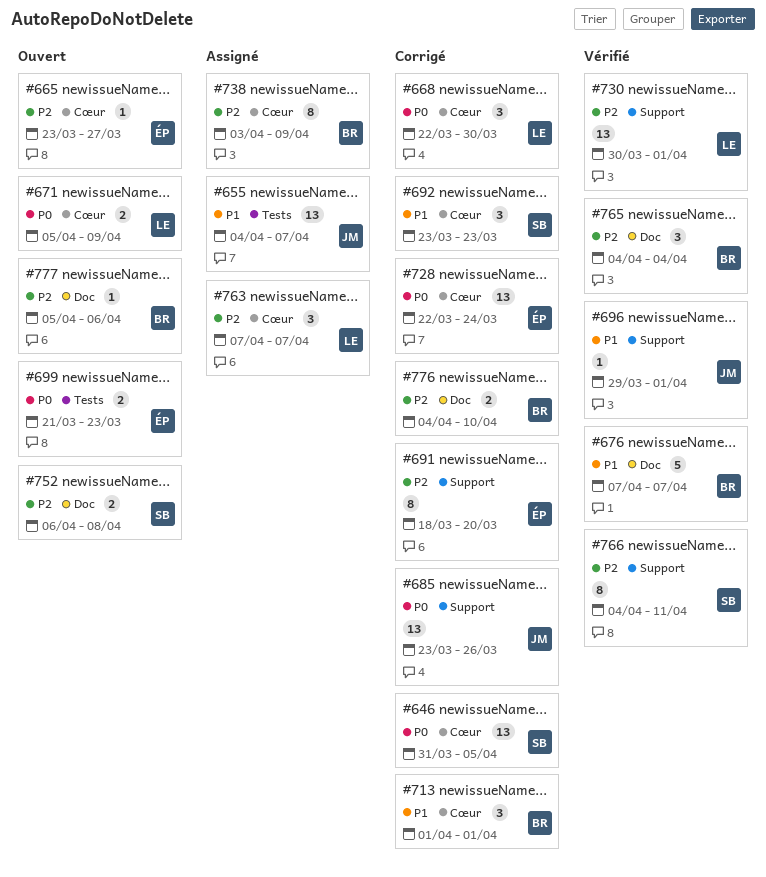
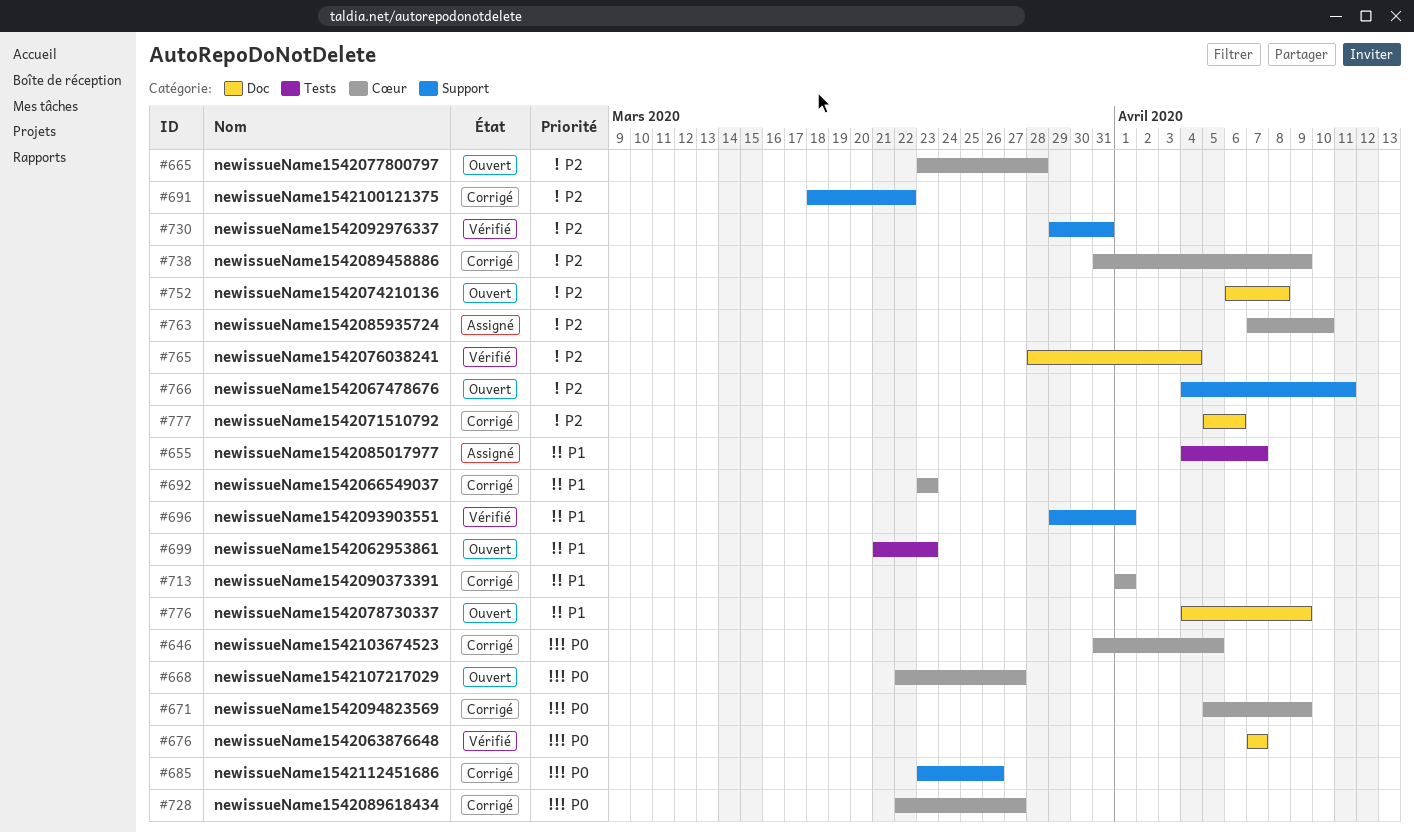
#665, due: Mar 27 -> Mar 28
#668, status: Corrigé -> Ouvert
#668, due: Mar 30 -> Mar 27
#671, status: Ouvert -> Corrigé
#676, priority: P1 -> P0
#691, due: Mar 20 -> Mar 22
#699, priority: P0 -> P1
#728, due: Mar 24 -> Mar 27
#730, start: Mar 30 -> Mar 29
#730, due: Apr 1 -> Mar 31
#738, status: Assigné -> Corrigé
#738, start: Apr 3 -> Mar 31
#763, due: Apr 7 -> Apr 10
#765, start: Apr 4 -> Mar 28
#766, status: Vérifié -> Ouvert
#776, status: Corrigé -> Ouvert
#776, priority: P2 -> P1
#776, due: Apr 10 -> Apr 9
#777, status: Ouvert -> Corrigé

